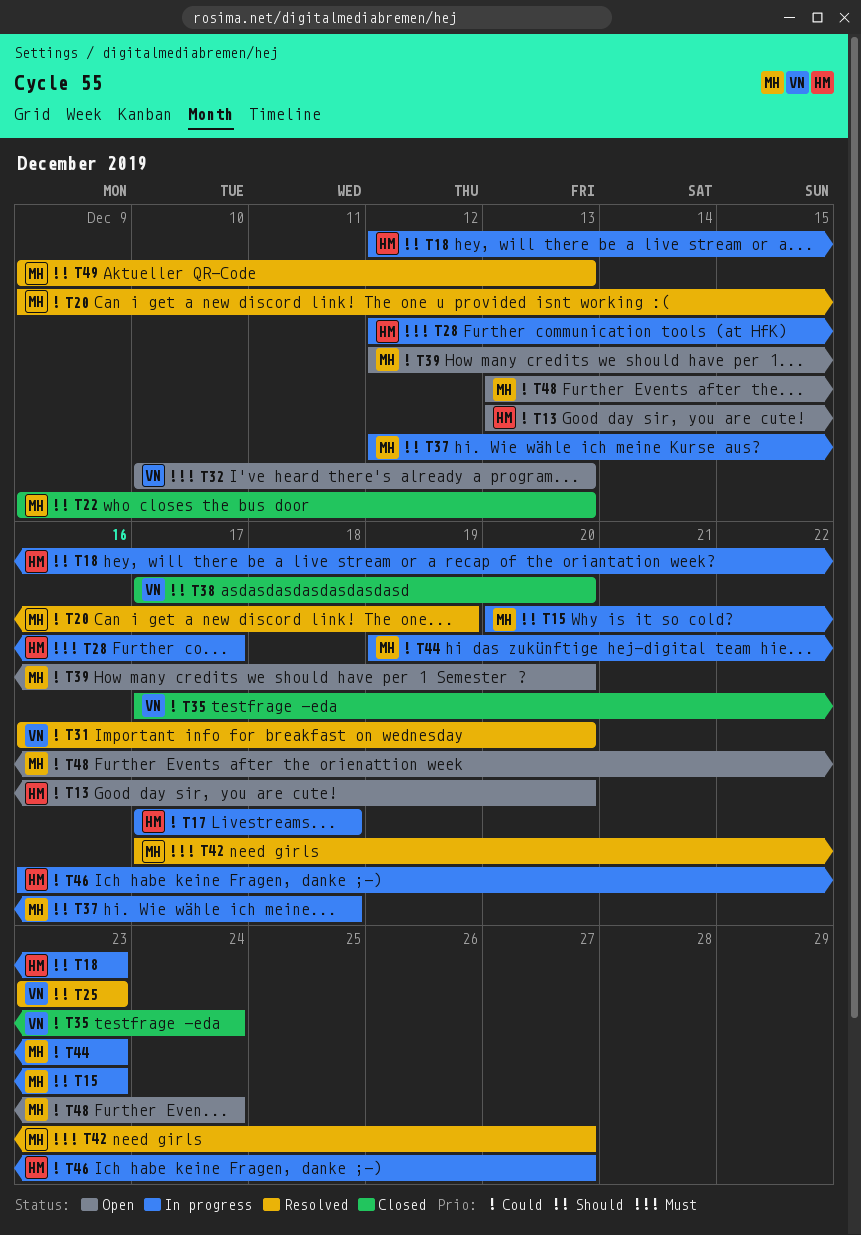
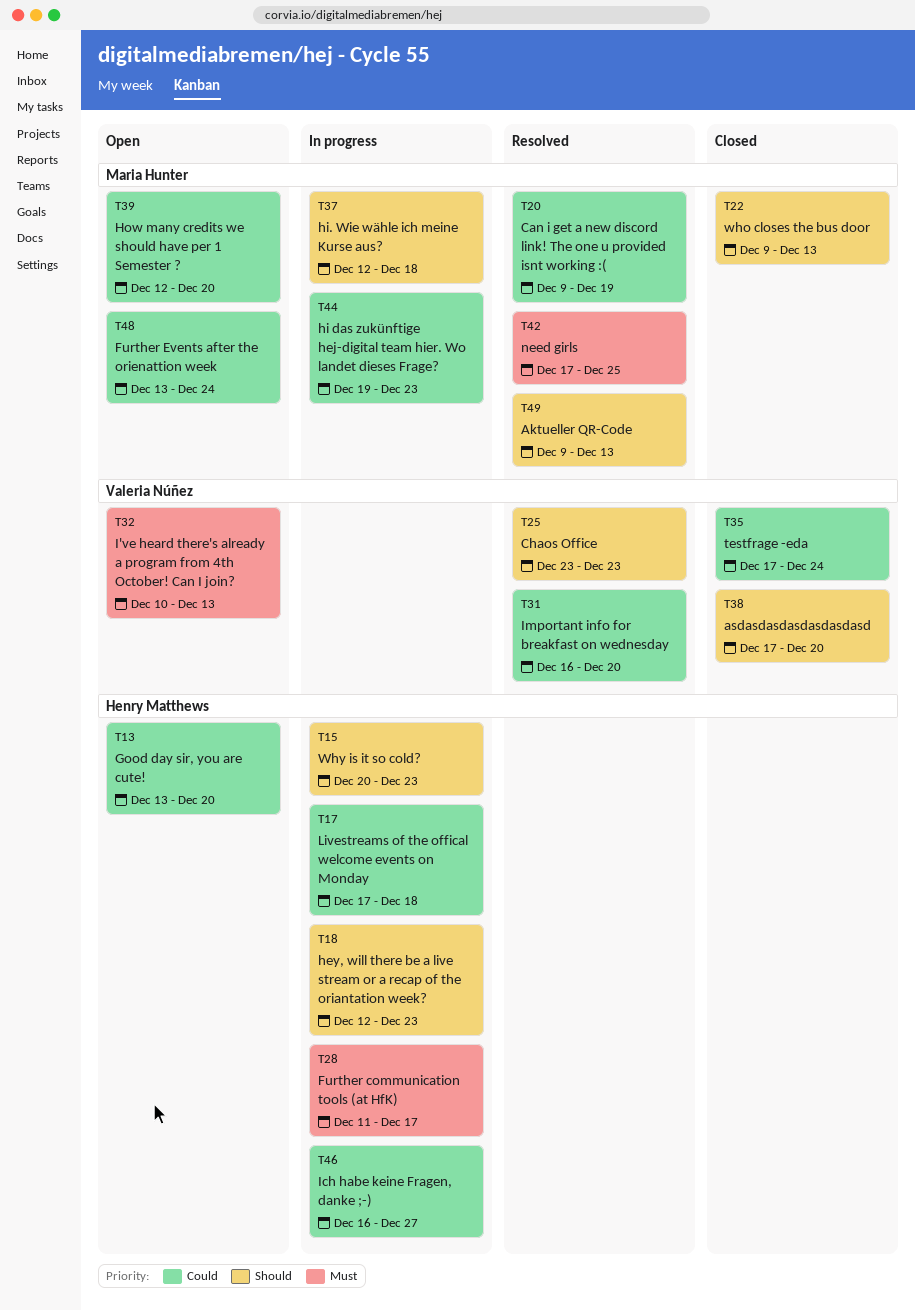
T15, owner: Maria Hunter -> Henry Matthews
T28, start: Dec 12 -> Dec 11
T42, due: Dec 27 -> Dec 25

